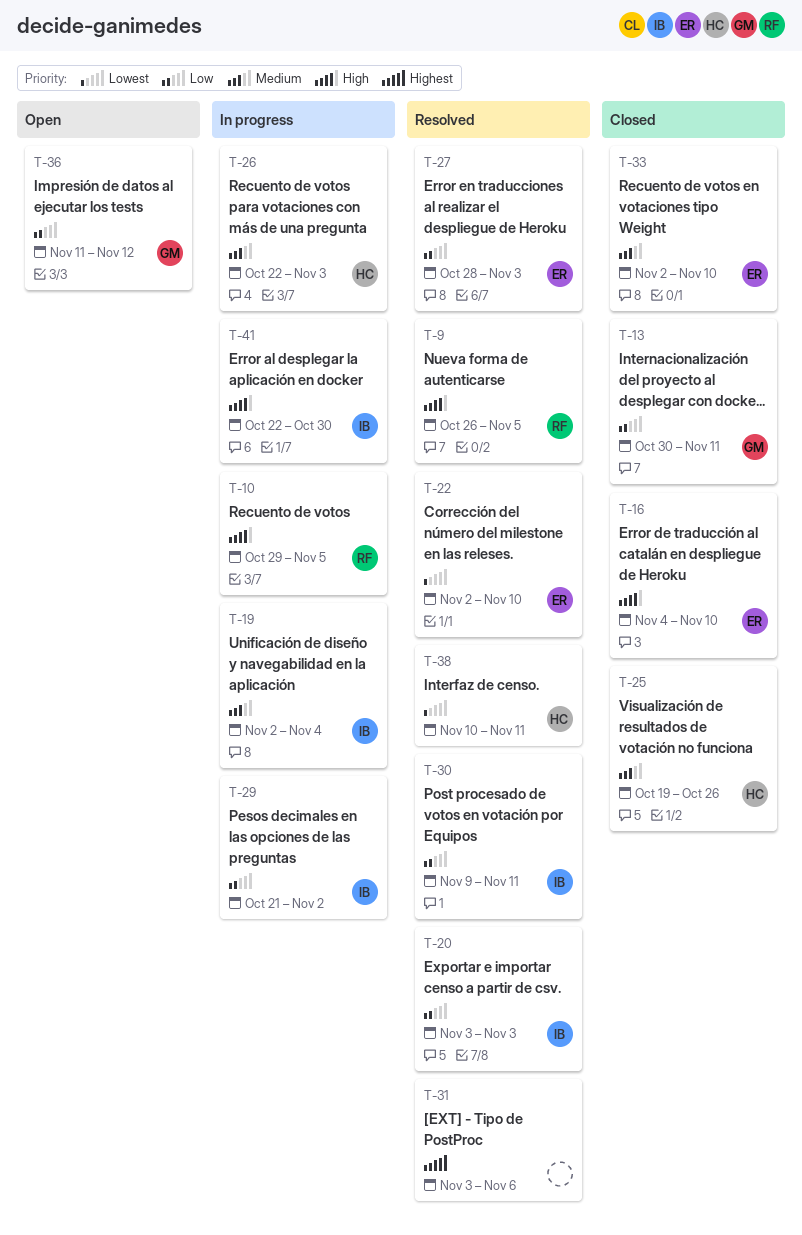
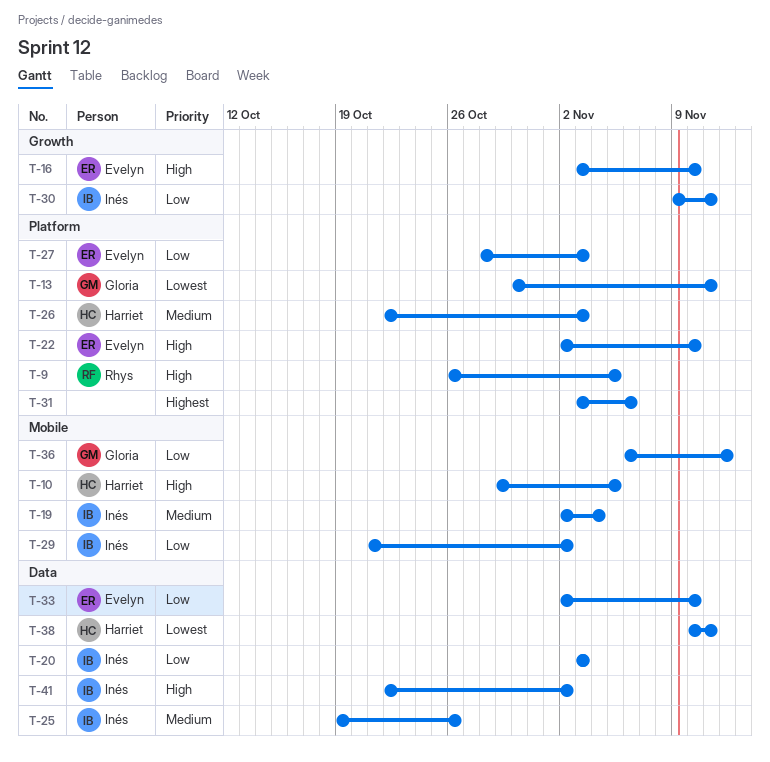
T-10, owner: Rhys -> Harriet
T-13, priority: Low -> Lowest
T-16, start: Nov 4 -> Nov 3
T-22, priority: Lowest -> High
T-25, owner: Harriet -> Inés
T-33, priority: Medium -> Low
T-36, start: Nov 11 -> Nov 6
T-41, due: Oct 30 -> Nov 2

